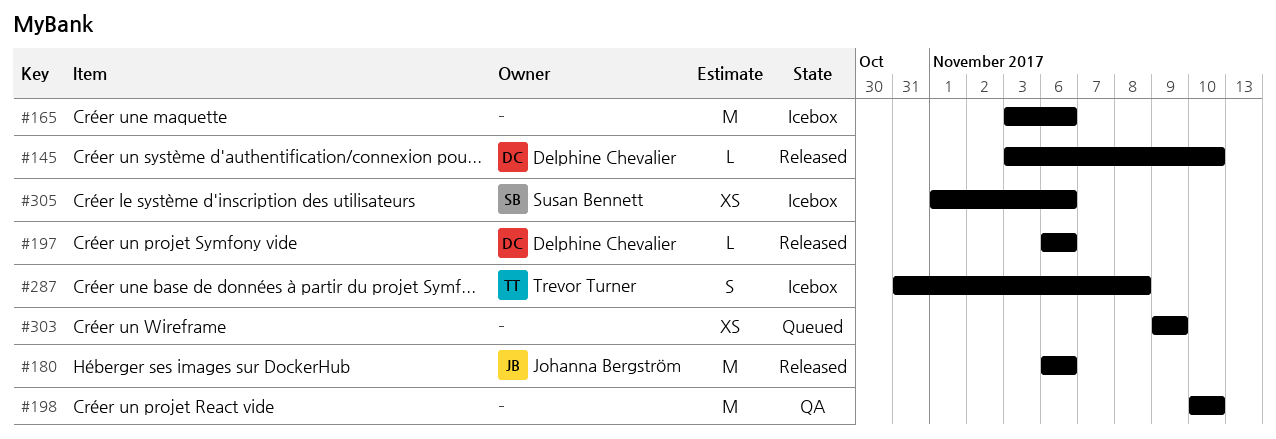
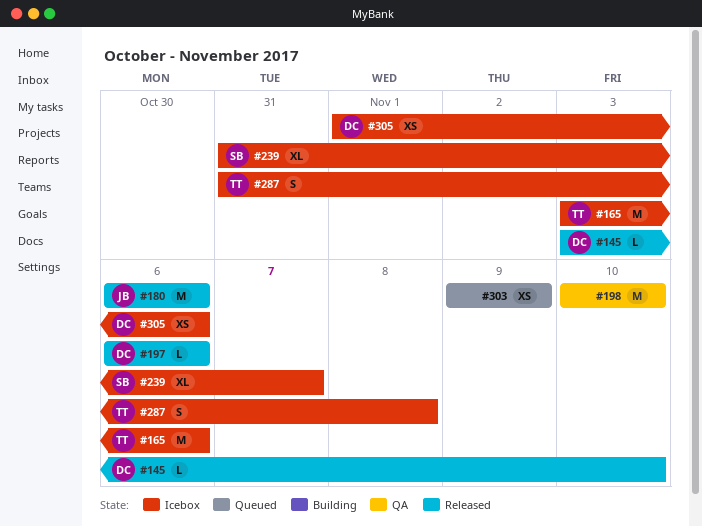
#165, owner: none -> Trevor Turner
#239: none -> present
#305, owner: Susan Bennett -> Delphine Chevalier

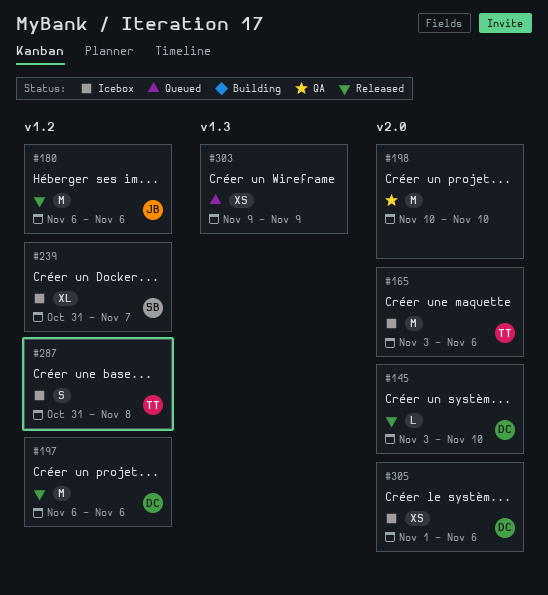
#197, estimate: L -> M

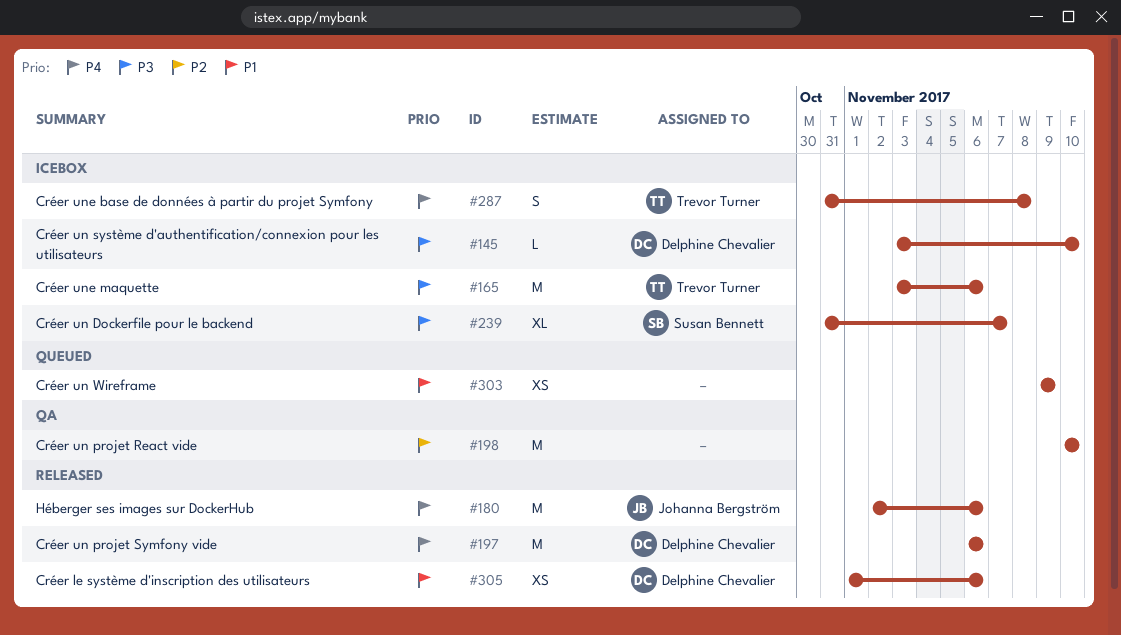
#145, status: Released -> Icebox
#180, start: Nov 6 -> Nov 2
#305, status: Icebox -> Released

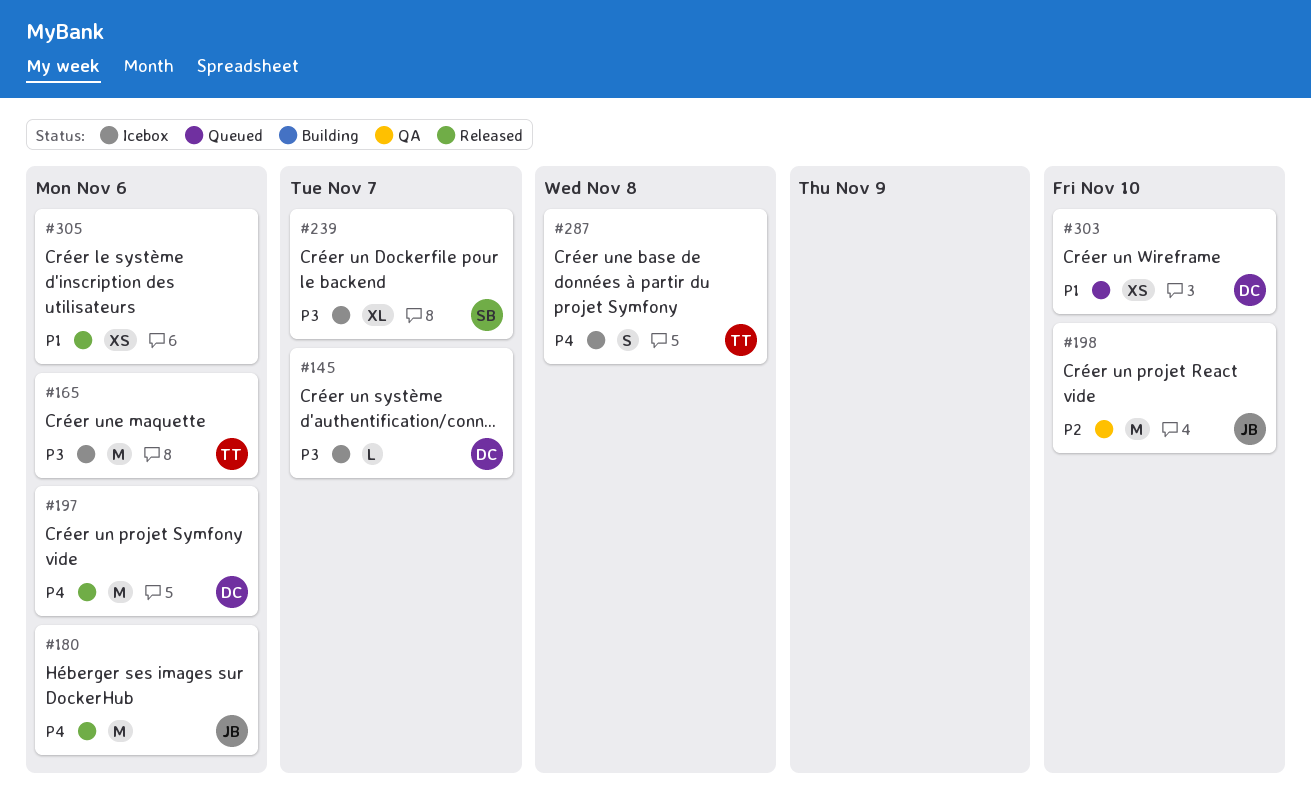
#145, due: Nov 10 -> Nov 7
#198, owner: none -> Johanna Bergström
#303, owner: none -> Delphine Chevalier
#303, due: Nov 9 -> Nov 10
#305, owner: Delphine Chevalier -> none

